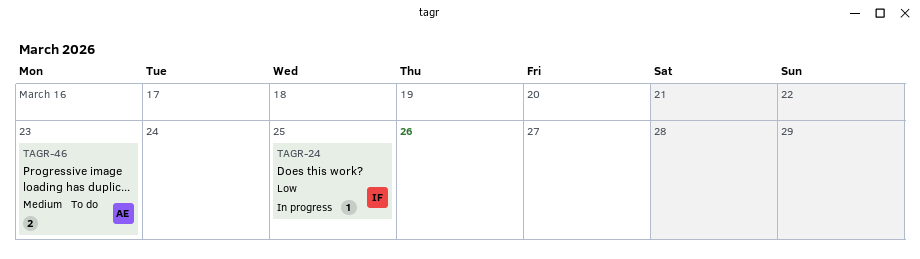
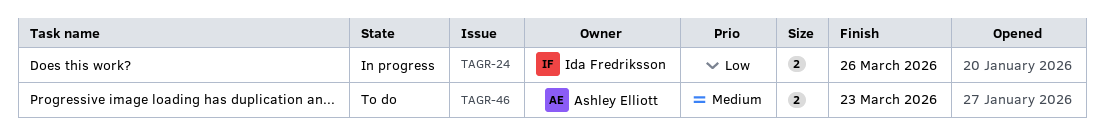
TAGR-24, estimate: 1 -> 2
TAGR-24, due: Mar 25 -> Mar 26

